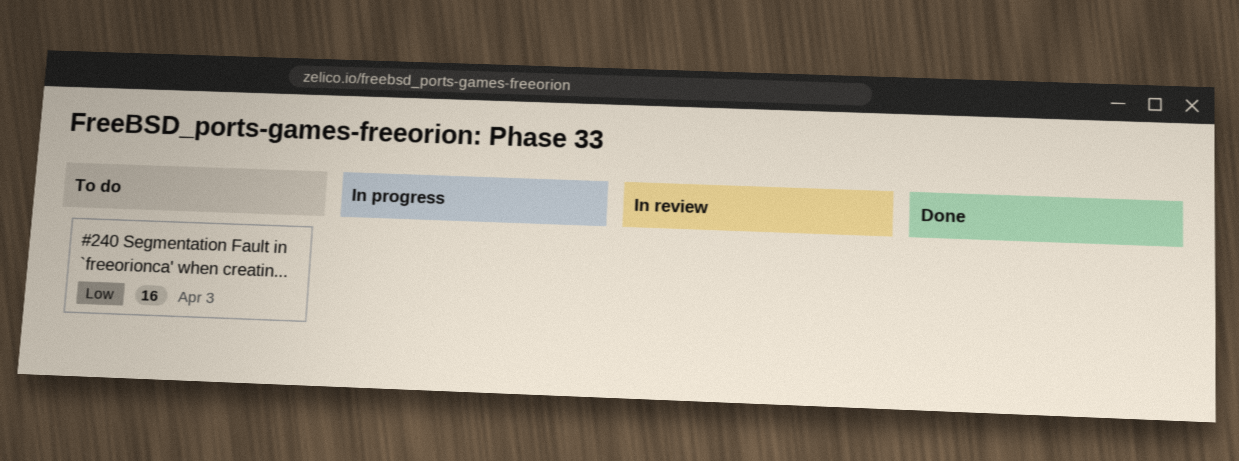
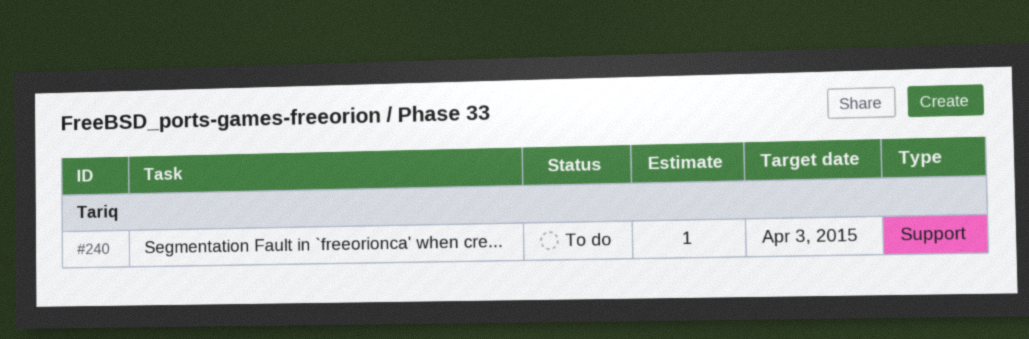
#240, estimate: 16 -> 1

